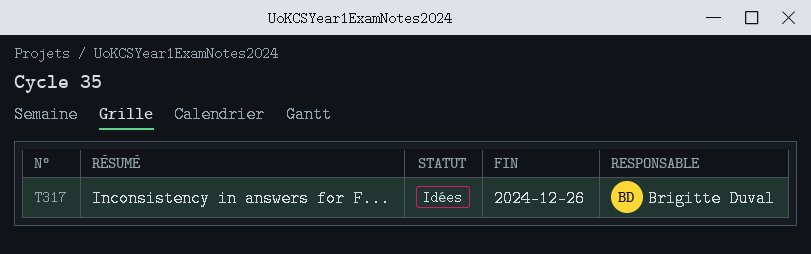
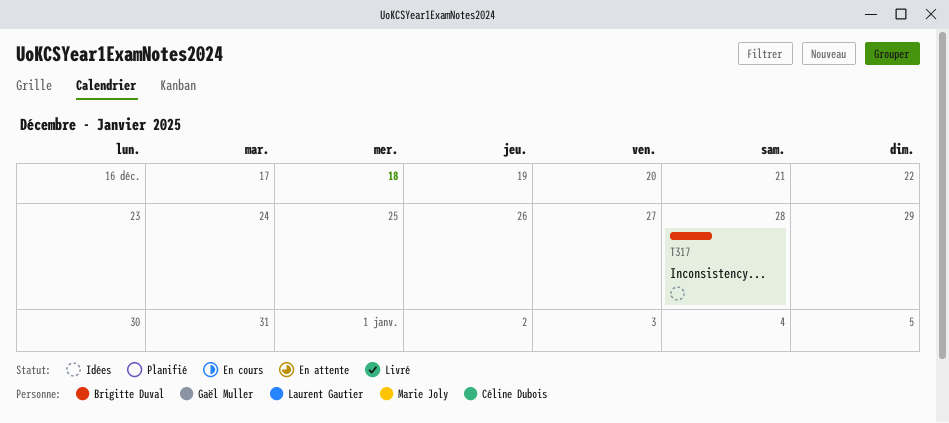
T317, due: Dec 26 -> Dec 28

